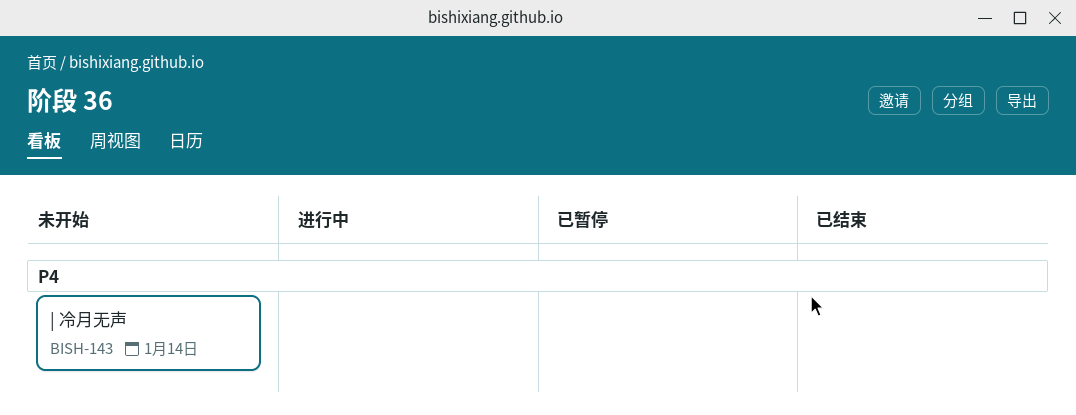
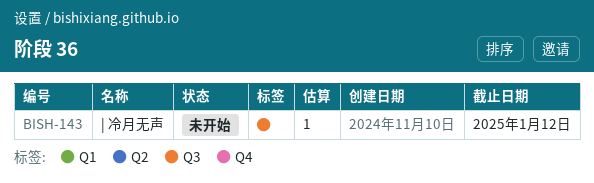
BISH-143, due: Jan 14 -> Jan 12

